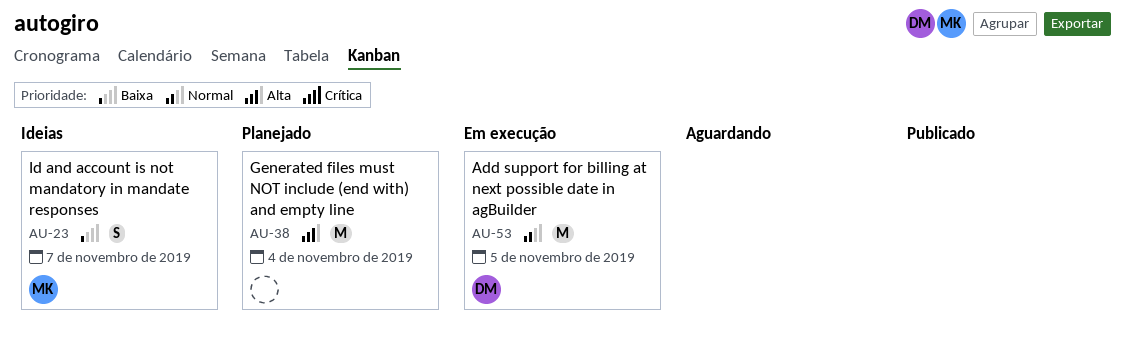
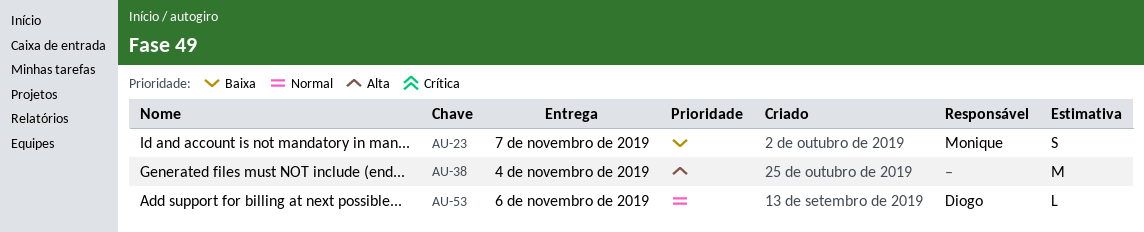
AU-53, estimate: M -> L
AU-53, due: Nov 5 -> Nov 6

